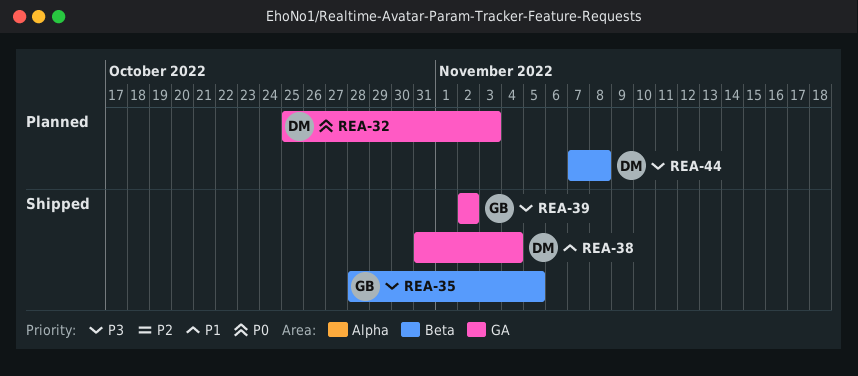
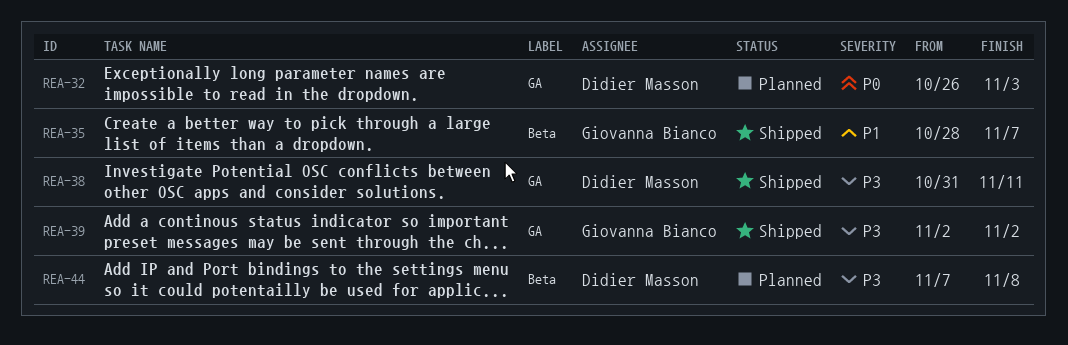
REA-32, start: Oct 25 -> Oct 26
REA-35, priority: P3 -> P1
REA-35, due: Nov 5 -> Nov 7
REA-38, priority: P1 -> P3
REA-38, due: Nov 4 -> Nov 11

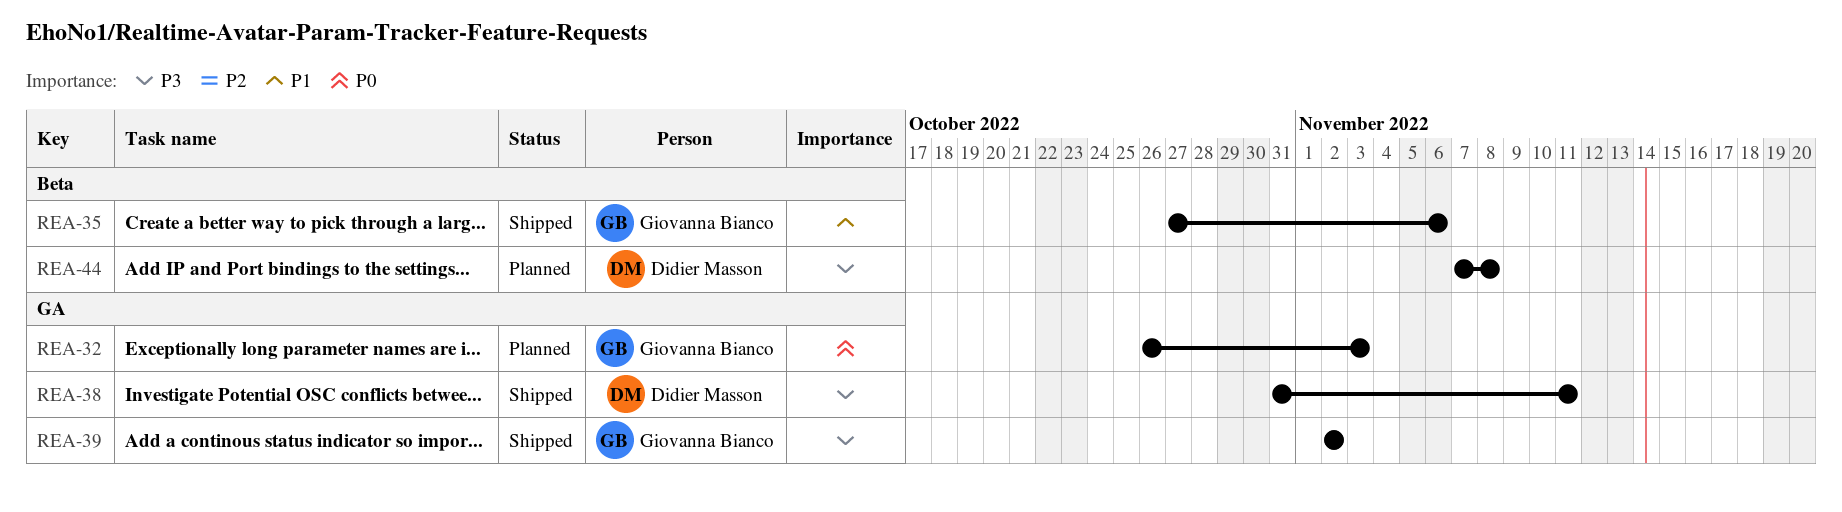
REA-32, owner: Didier Masson -> Giovanna Bianco
REA-35, start: Oct 28 -> Oct 27
REA-35, due: Nov 7 -> Nov 6

